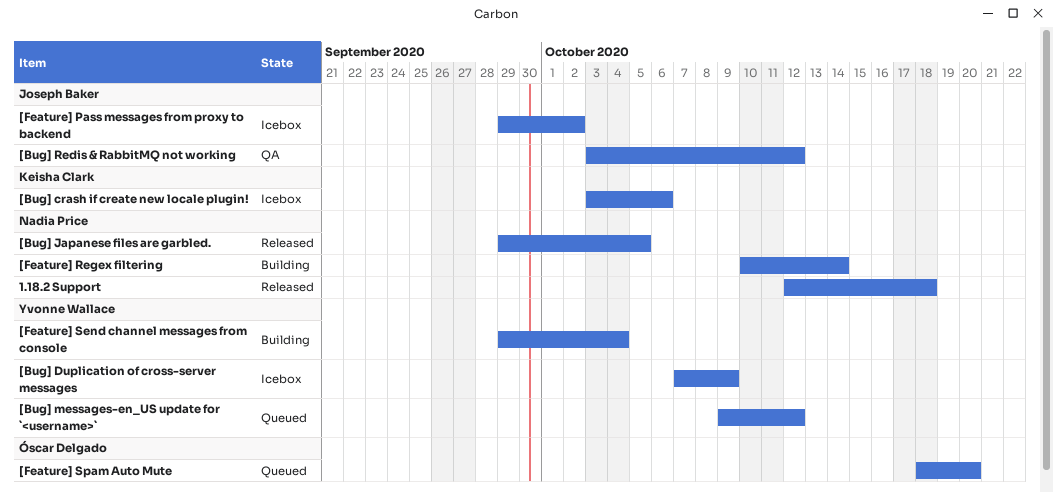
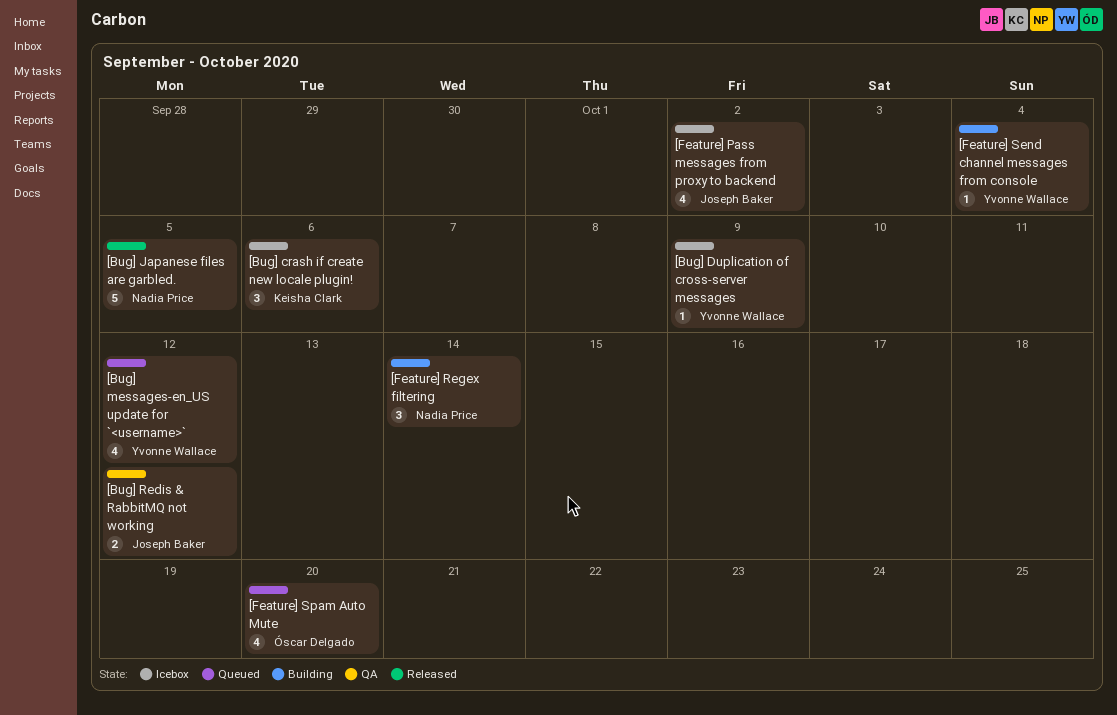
1.18.2 Support: present -> none

